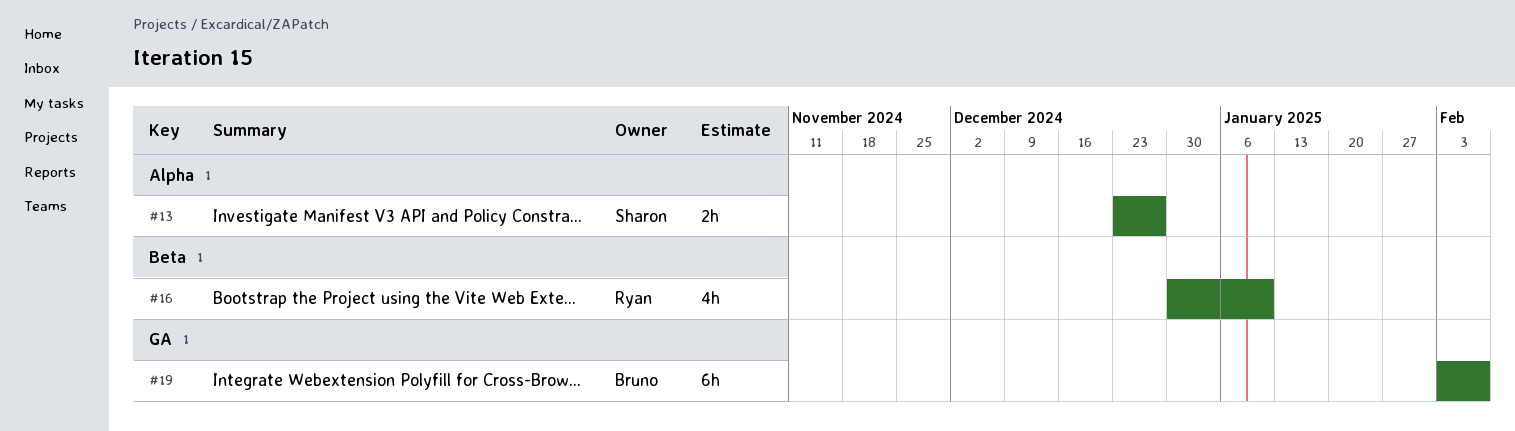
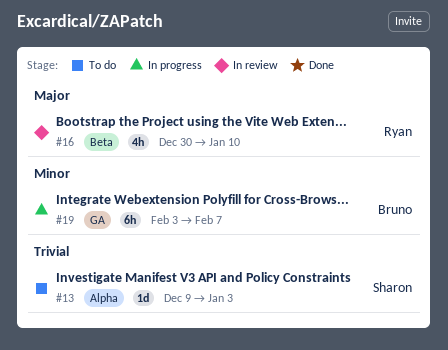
#13, estimate: 2h -> 1d
#13, start: Dec 23 -> Dec 9
#13, due: Dec 27 -> Jan 3

